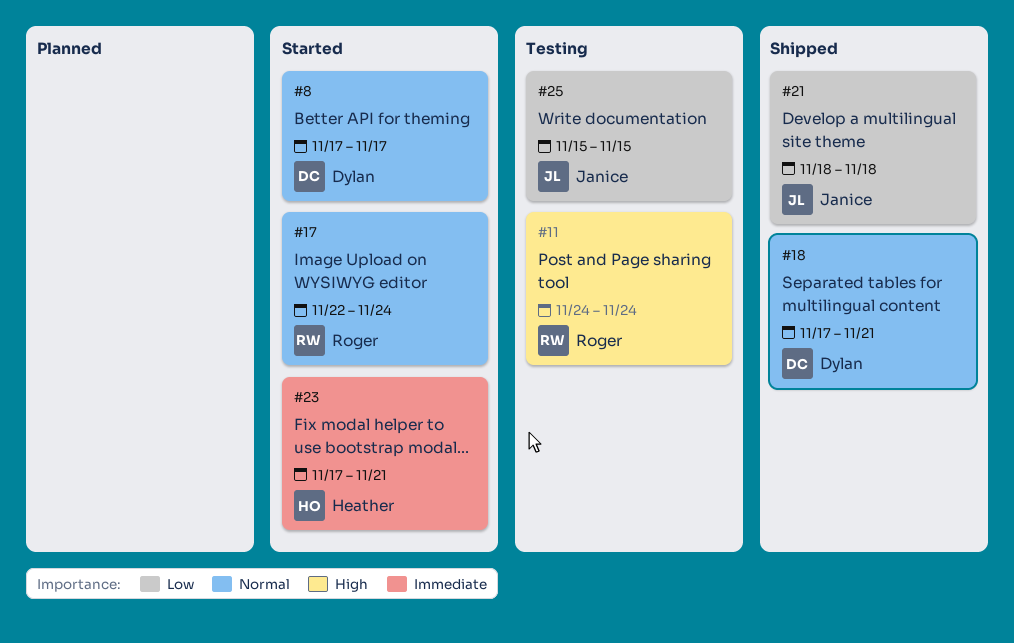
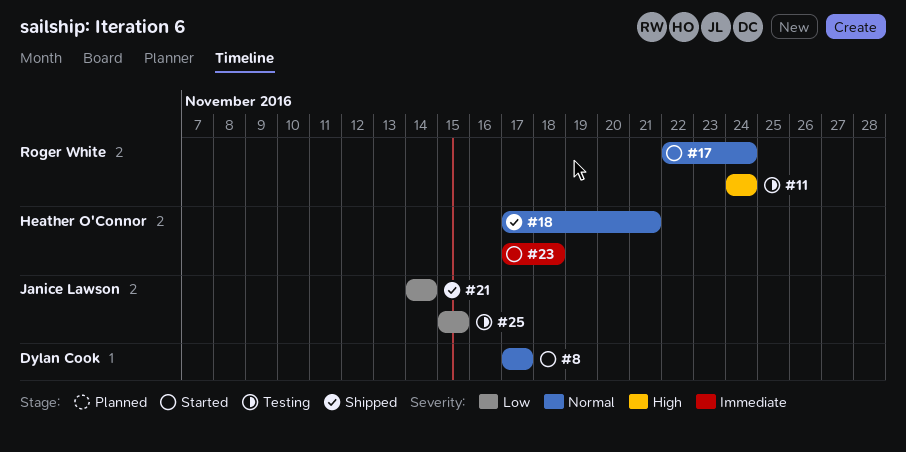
#18, owner: Dylan Cook -> Heather O'Connor
#21, start: Nov 18 -> Nov 14
#21, due: Nov 18 -> Nov 14
#23, due: Nov 21 -> Nov 18

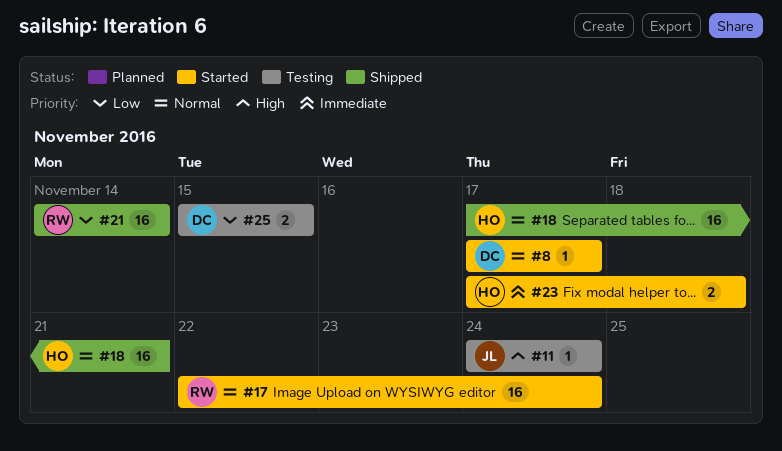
#11, owner: Roger White -> Janice Lawson
#21, owner: Janice Lawson -> Roger White
#25, owner: Janice Lawson -> Dylan Cook

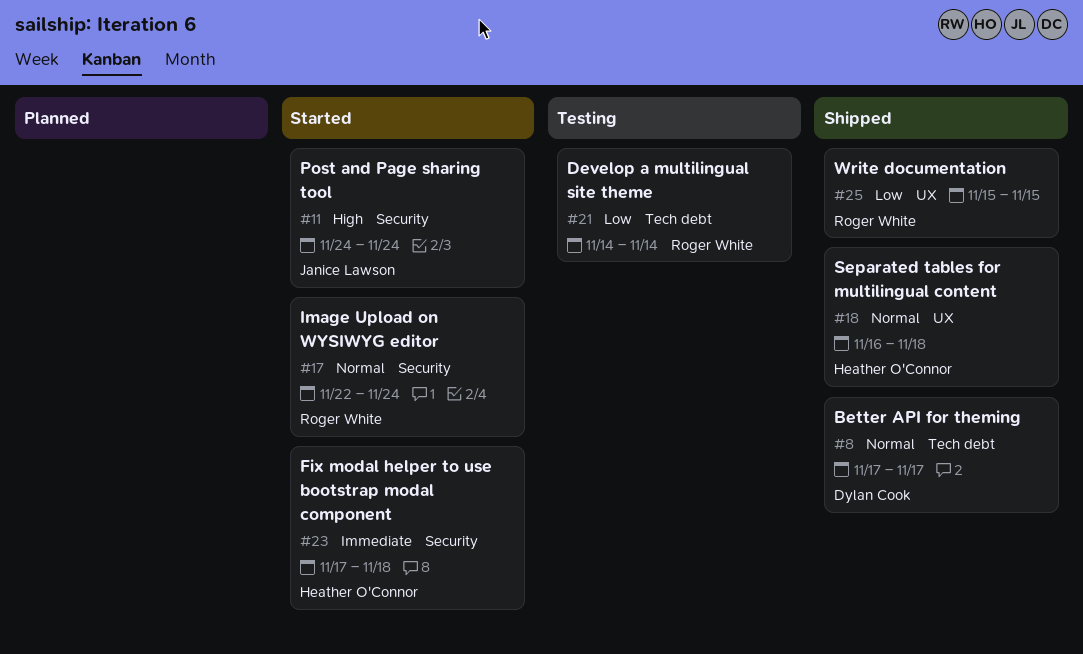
#8, status: Started -> Shipped
#11, status: Testing -> Started
#18, start: Nov 17 -> Nov 16
#18, due: Nov 21 -> Nov 18
#21, status: Shipped -> Testing
#25, status: Testing -> Shipped
#25, owner: Dylan Cook -> Roger White

